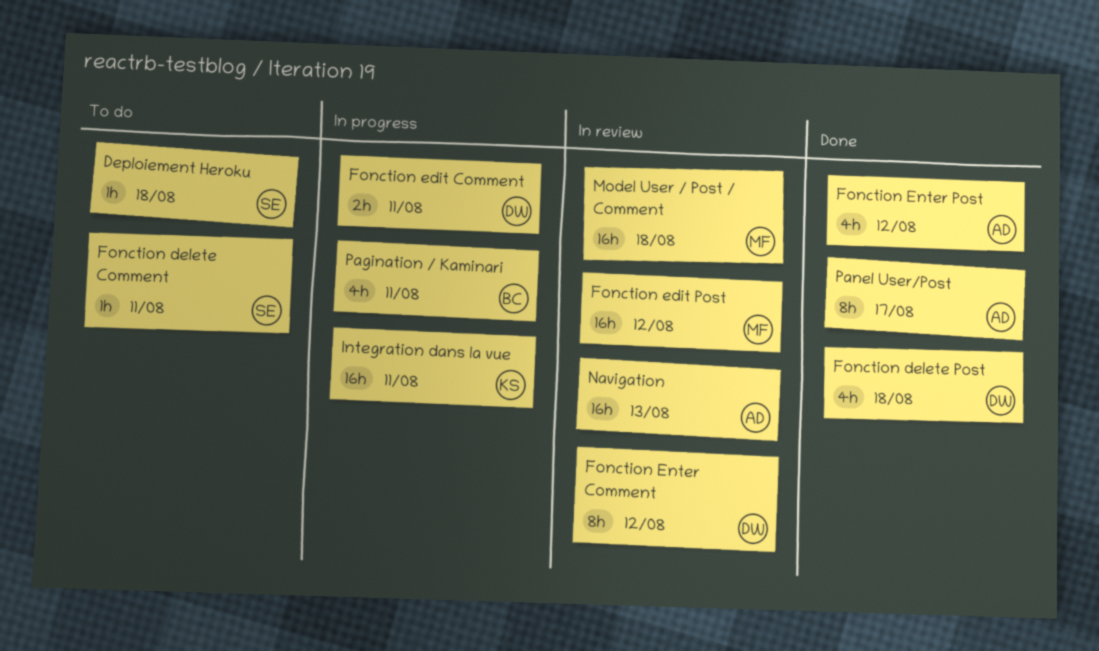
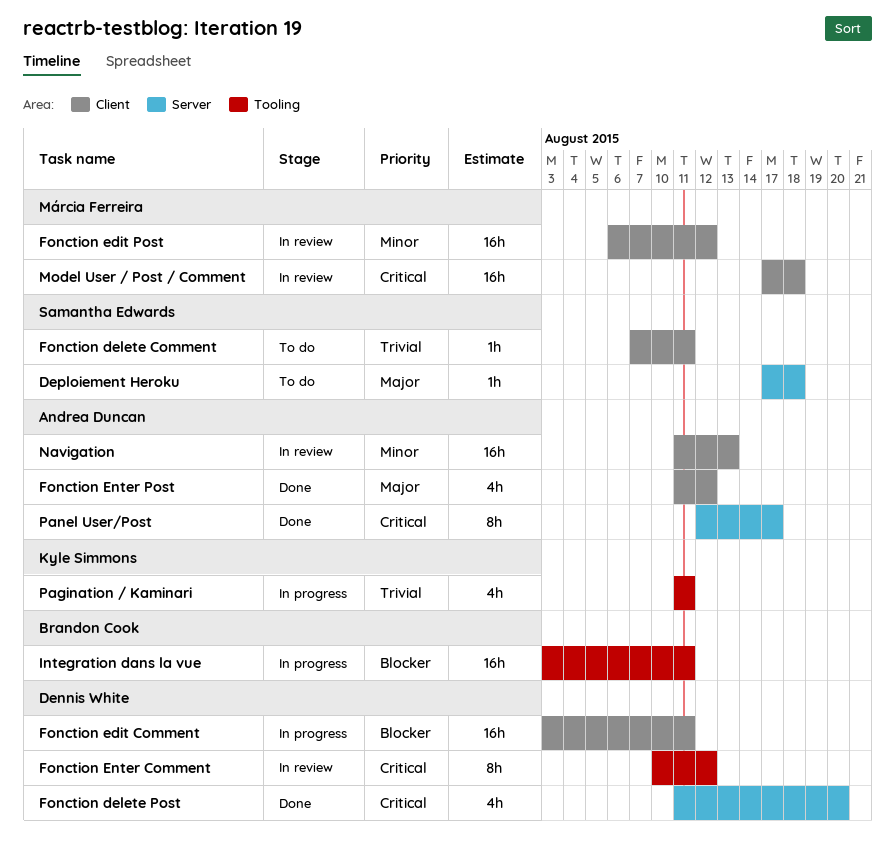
Fonction delete Post, due: Aug 18 -> Aug 20
Fonction edit Comment, estimate: 2h -> 16h
Integration dans la vue, owner: Kyle Simmons -> Brandon Cook
Pagination / Kaminari, owner: Brandon Cook -> Kyle Simmons

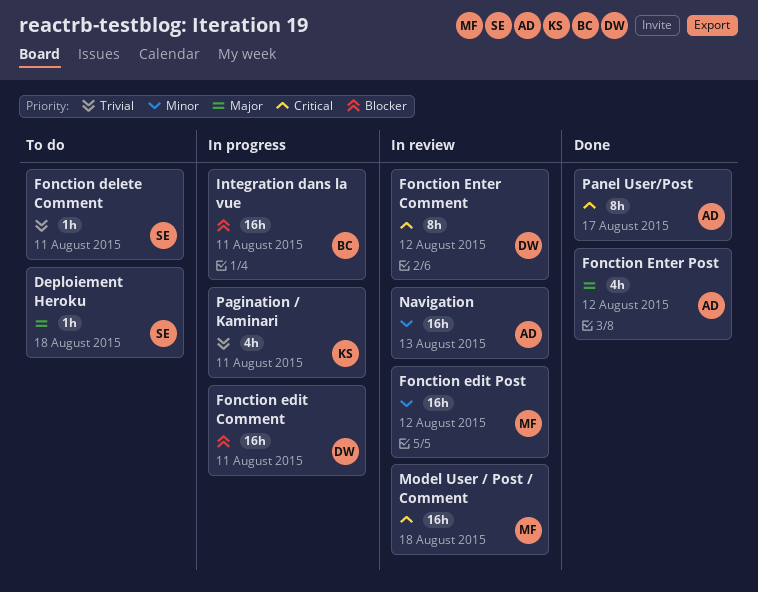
Fonction delete Post: present -> none

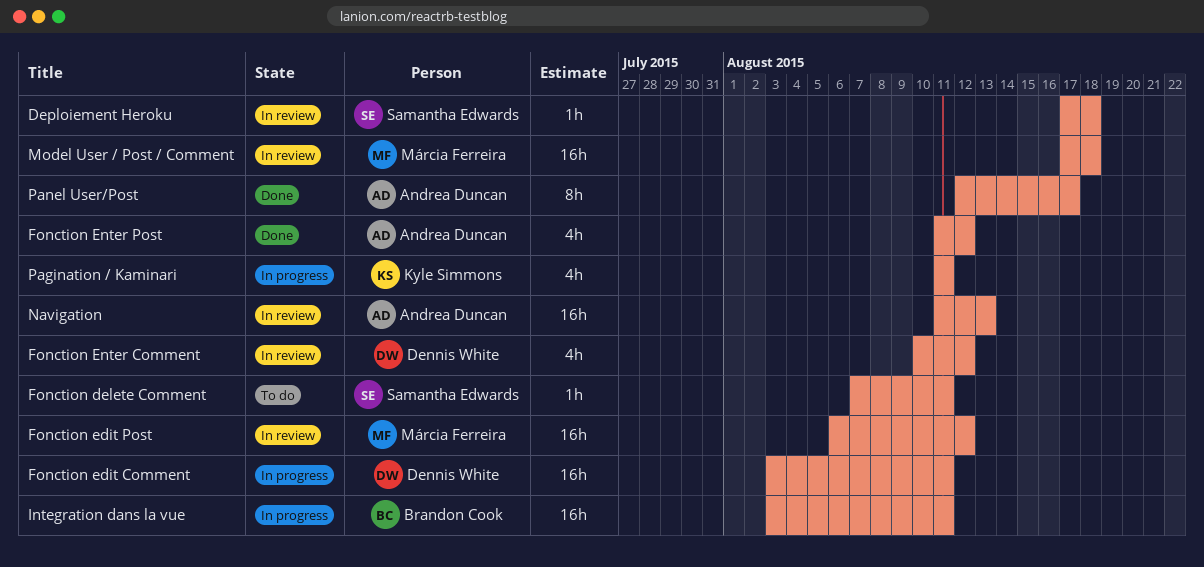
Deploiement Heroku, status: To do -> In review
Fonction Enter Comment, estimate: 8h -> 4h

